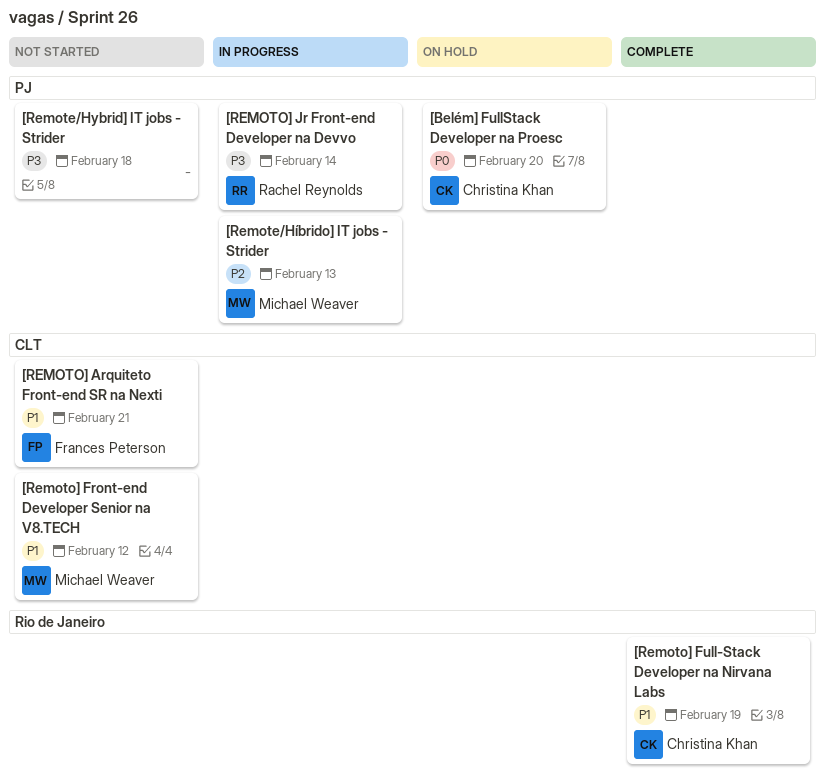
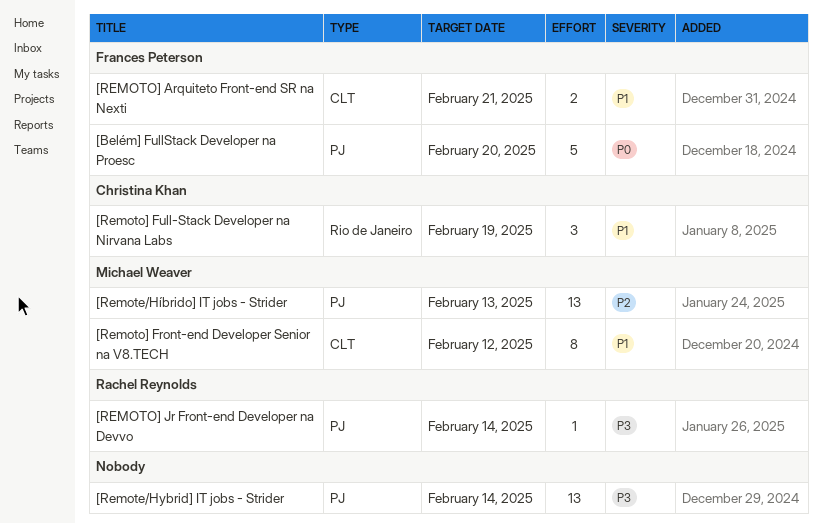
[Belém] FullStack Developer na Proesc, owner: Christina Khan -> Frances Peterson
[Remote/Hybrid] IT jobs - Strider, due: Feb 18 -> Feb 14

